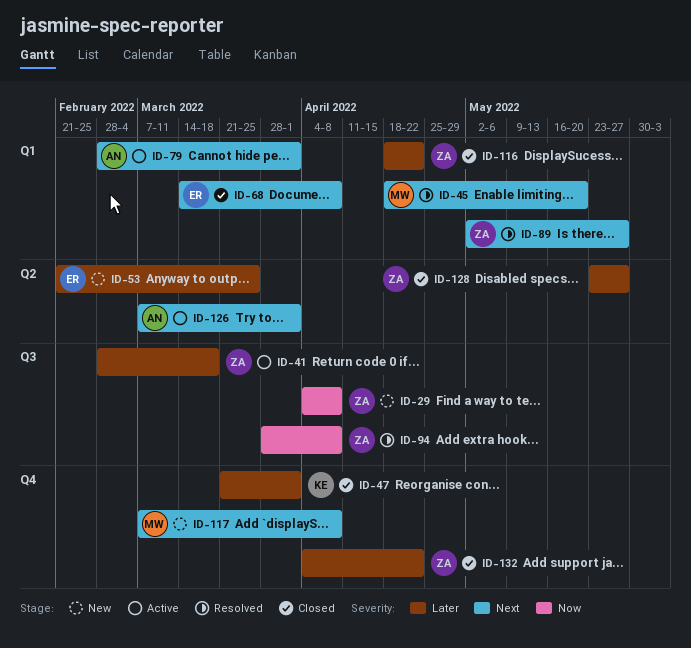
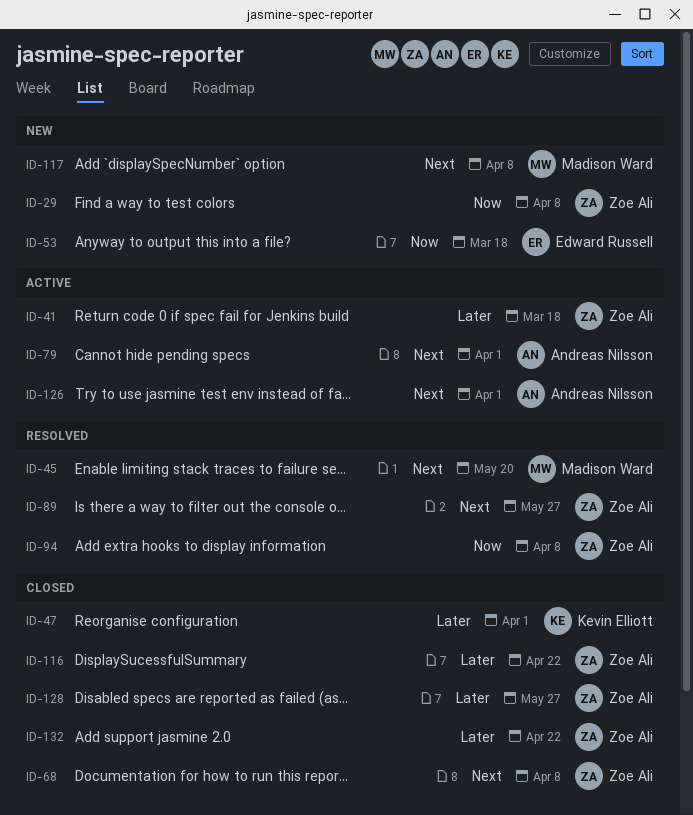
ID-53, priority: Later -> Now
ID-53, due: Mar 25 -> Mar 18
ID-68, owner: Edward Russell -> Zoe Ali

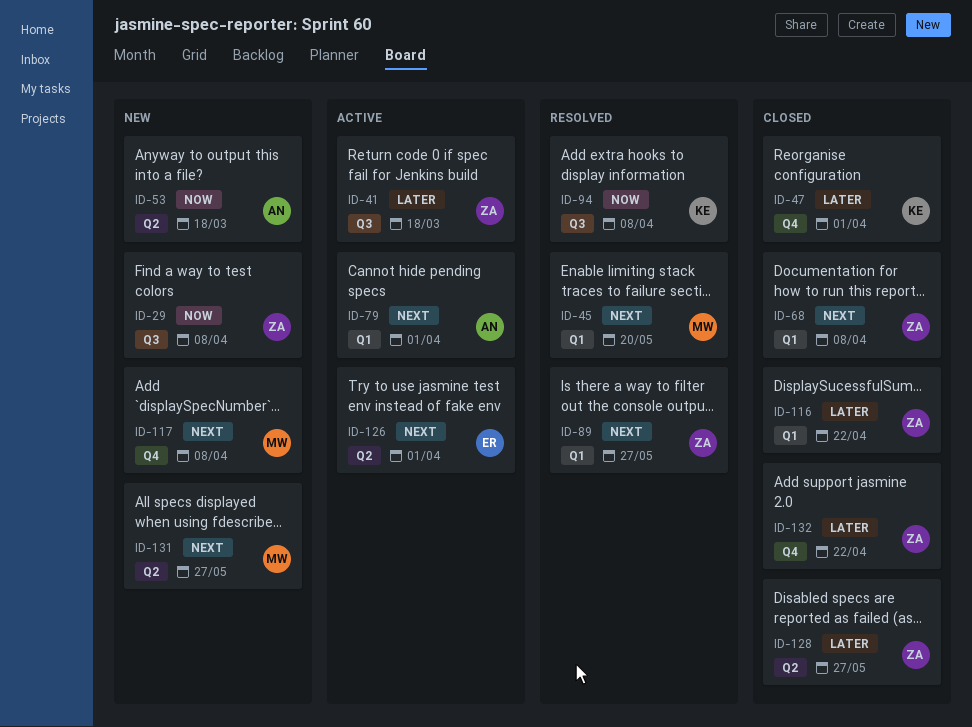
ID-53, owner: Edward Russell -> Andreas Nilsson
ID-94, owner: Zoe Ali -> Kevin Elliott
ID-126, owner: Andreas Nilsson -> Edward Russell
ID-131: none -> present

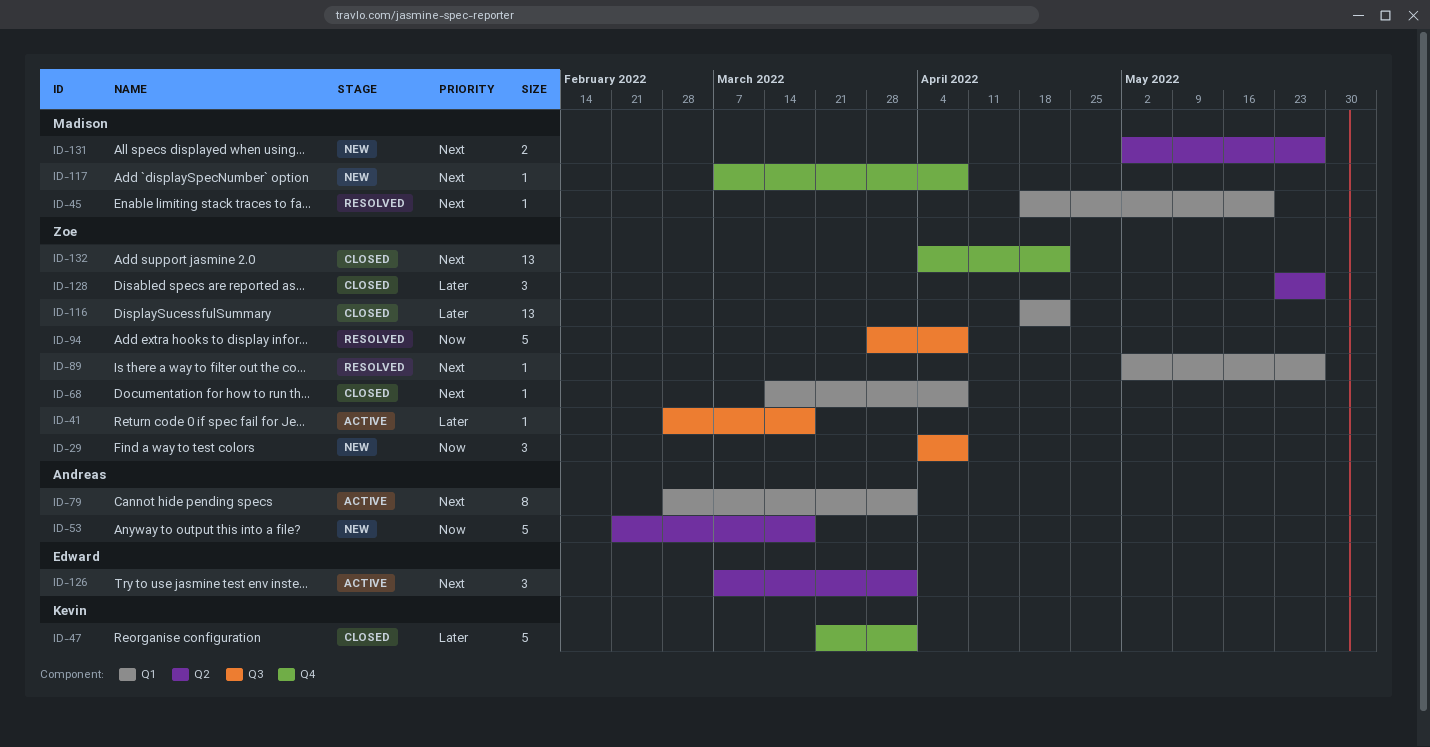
ID-94, owner: Kevin -> Zoe
ID-132, priority: Later -> Next

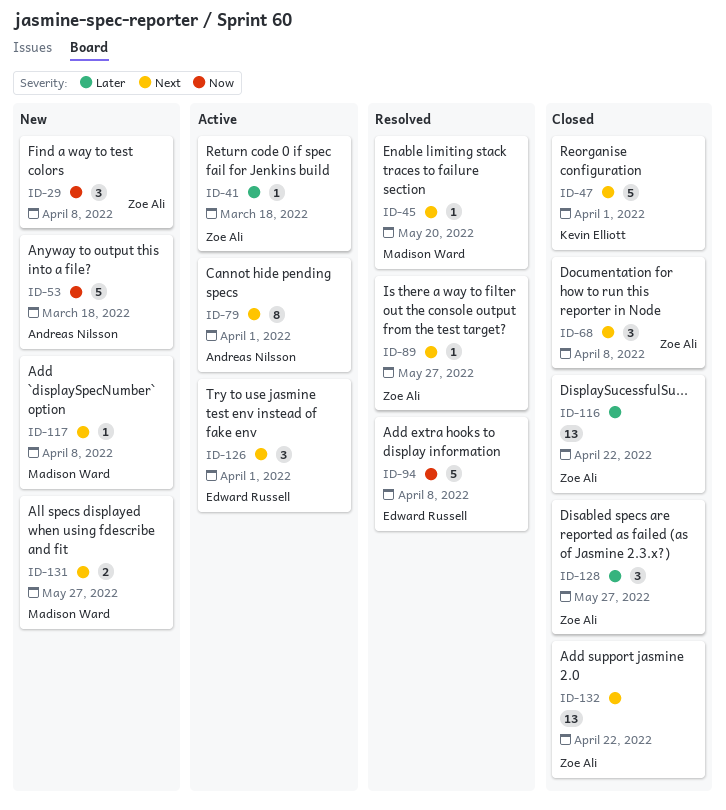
ID-47, priority: Later -> Next
ID-68, estimate: 1 -> 3
ID-94, owner: Zoe Ali -> Edward Russell

